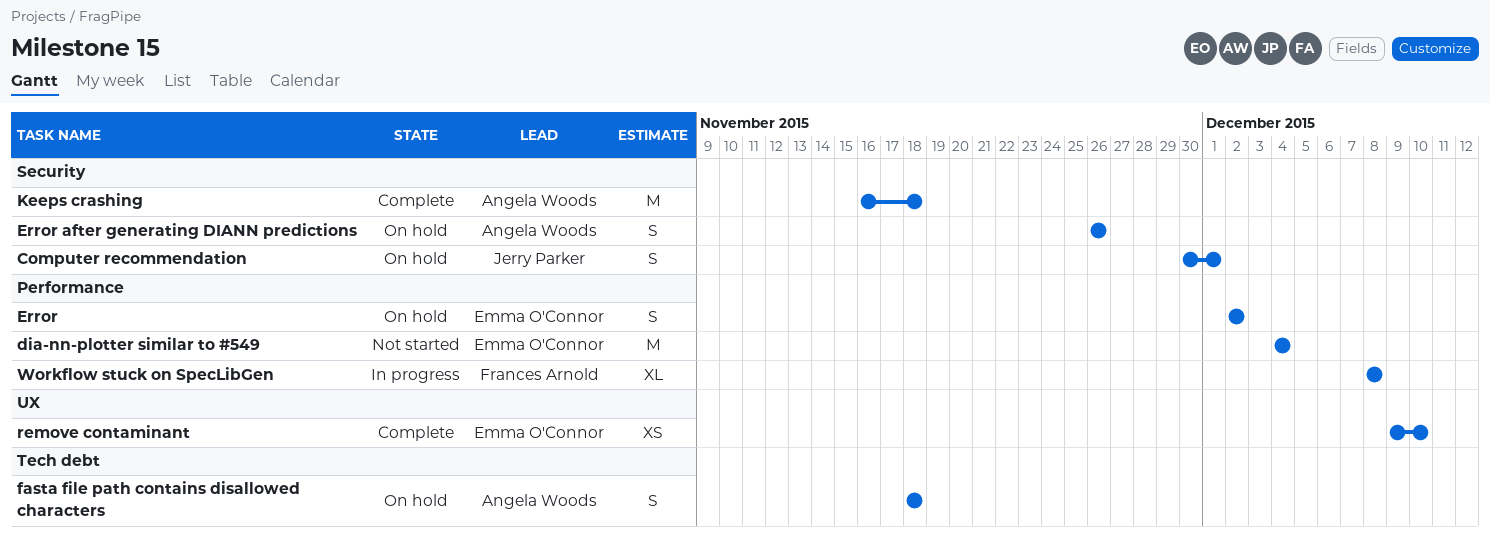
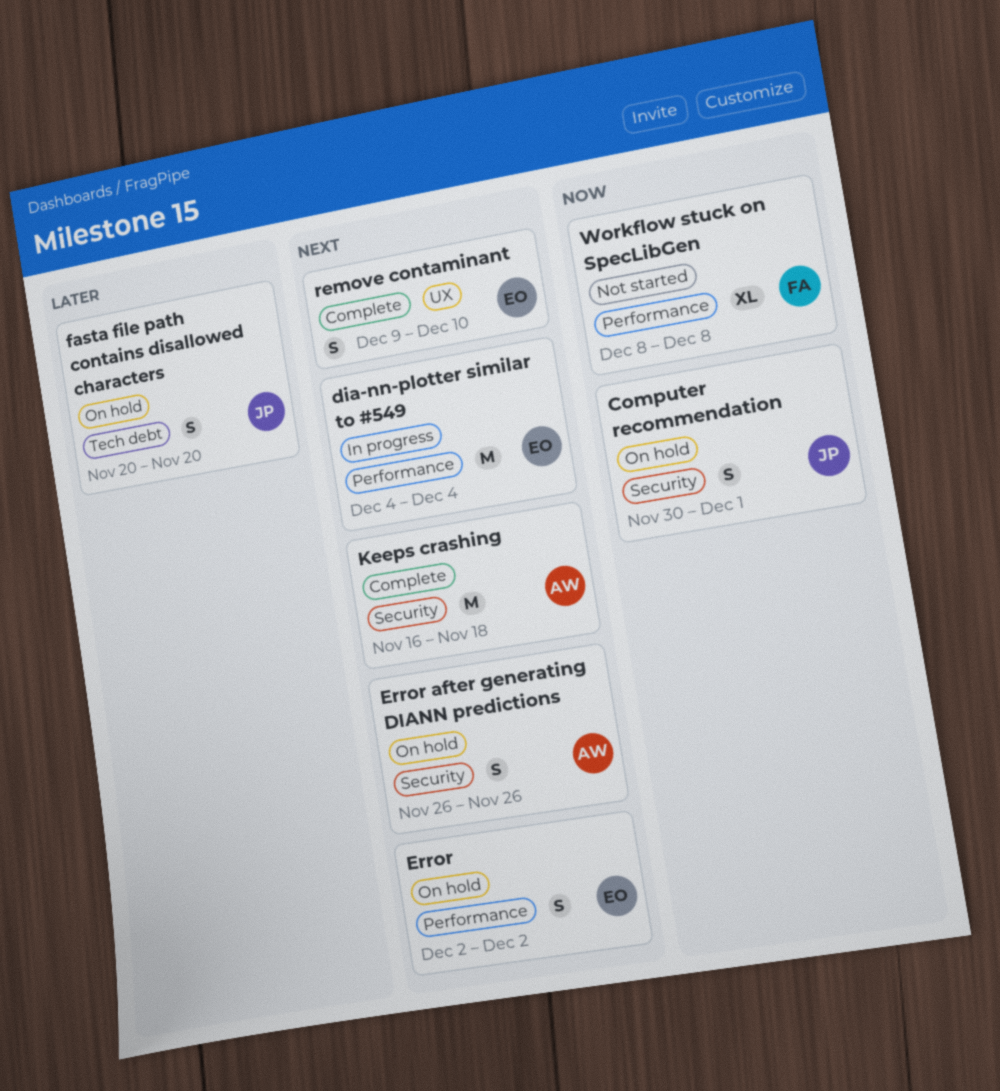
dia-nn-plotter similar to #549, status: Not started -> In progress
fasta file path contains disallowed characters, owner: Angela Woods -> Jerry Parker
fasta file path contains disallowed characters, start: Nov 18 -> Nov 20
fasta file path contains disallowed characters, due: Nov 18 -> Nov 20
remove contaminant, estimate: XS -> S
Workflow stuck on SpecLibGen, status: In progress -> Not started

